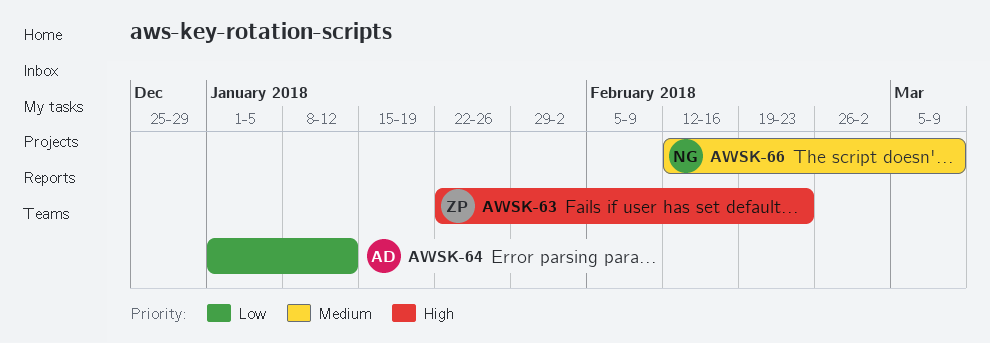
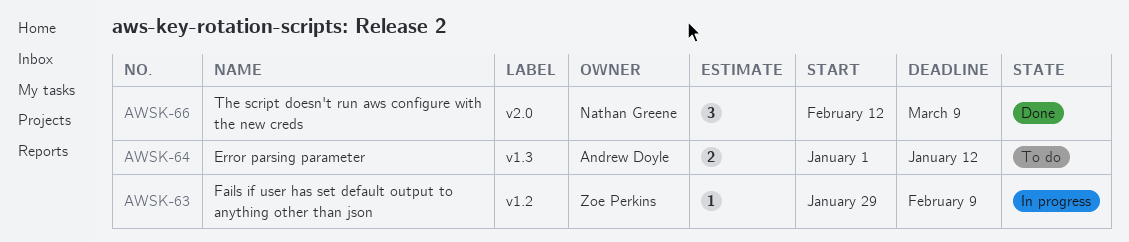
AWSK-63, start: Jan 22 -> Jan 29
AWSK-63, due: Feb 23 -> Feb 9

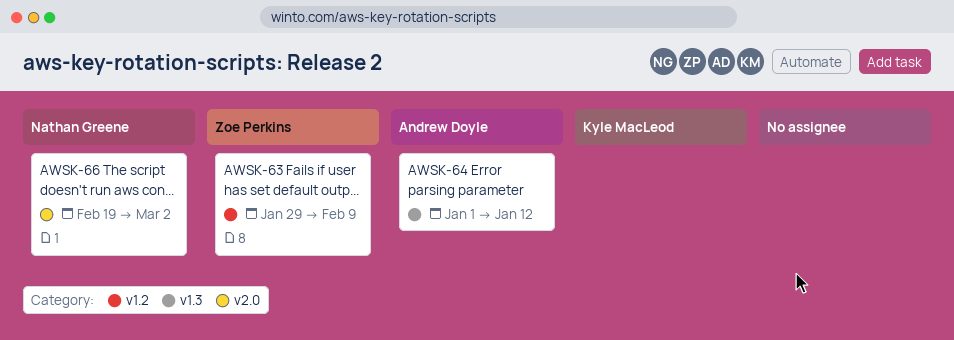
AWSK-66, start: Feb 12 -> Feb 19
AWSK-66, due: Mar 9 -> Mar 2

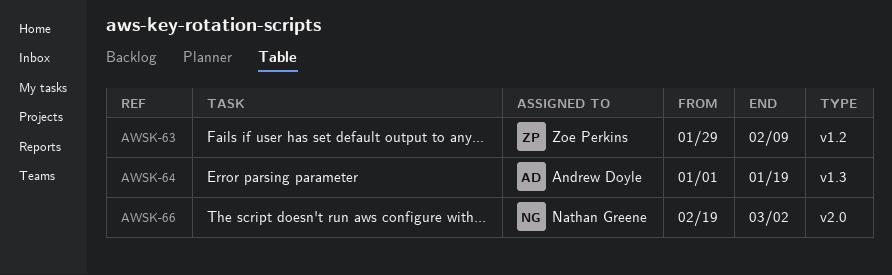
AWSK-64, due: Jan 12 -> Jan 19

